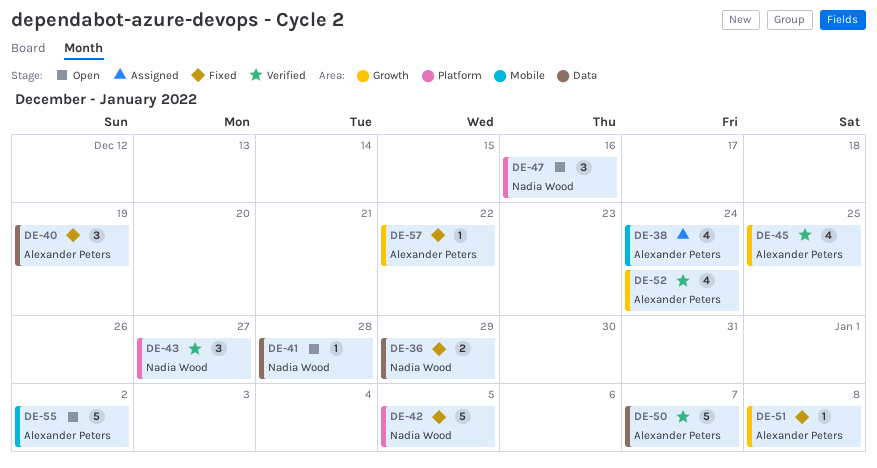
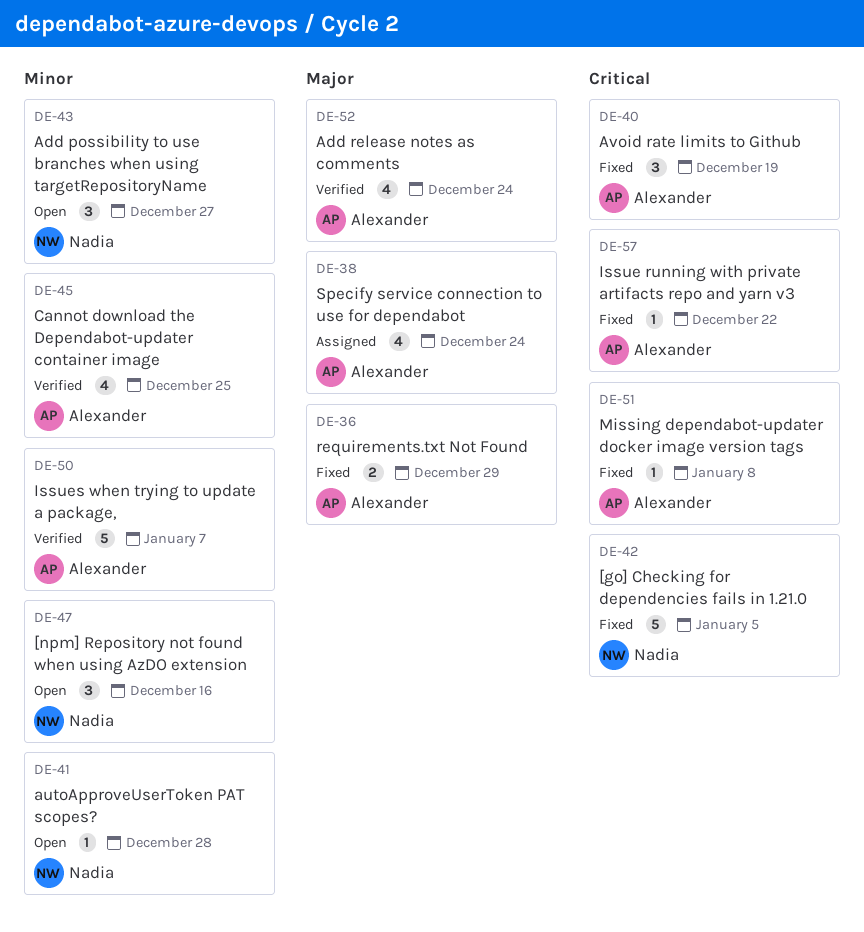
DE-36, owner: Nadia Wood -> Alexander Peters
DE-43, status: Verified -> Open
DE-55: present -> none

